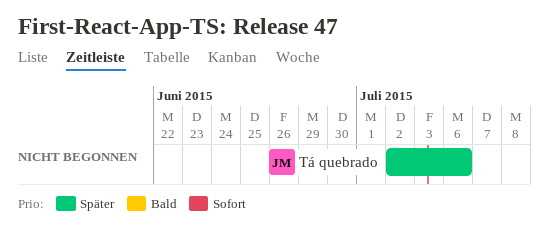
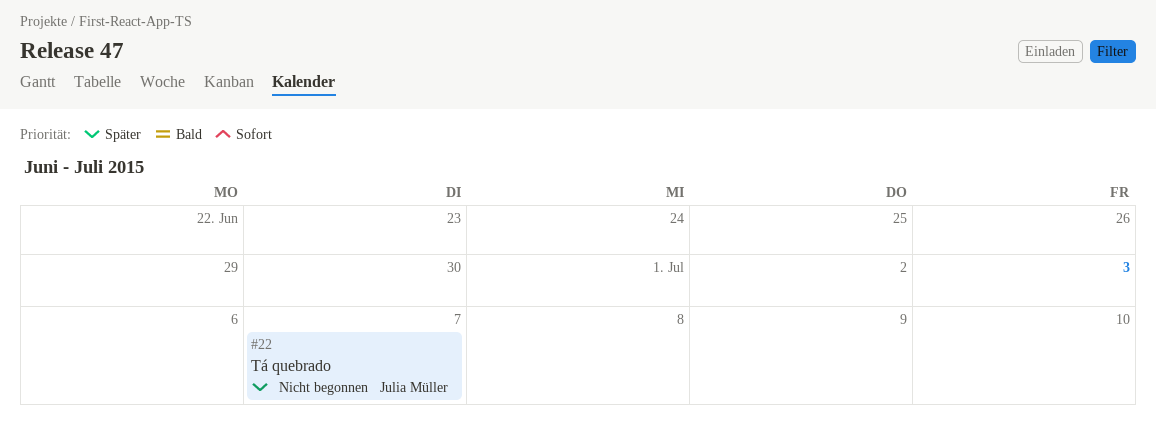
Tá quebrado, due: Jul 6 -> Jul 7

